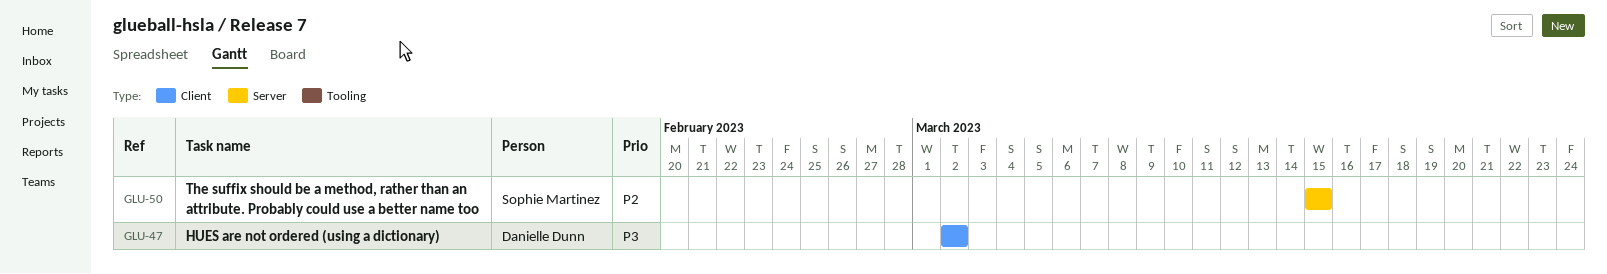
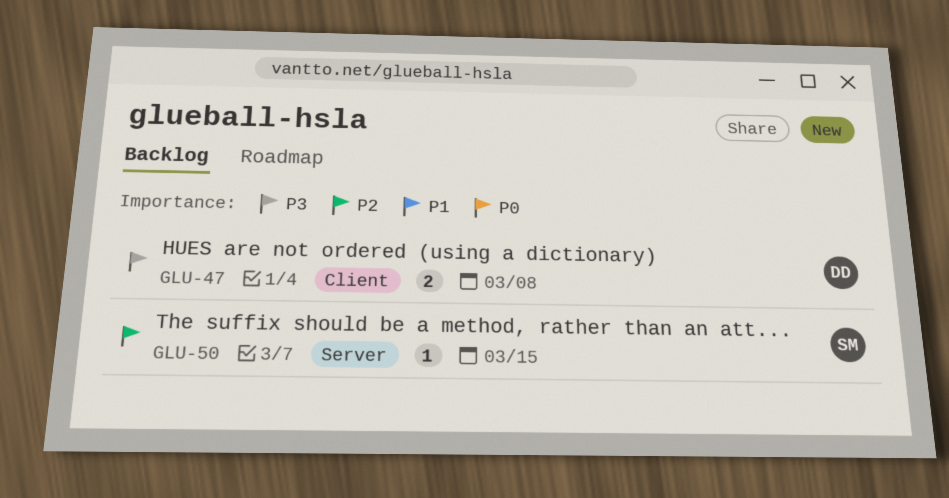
GLU-47, due: Mar 2 -> Mar 8

